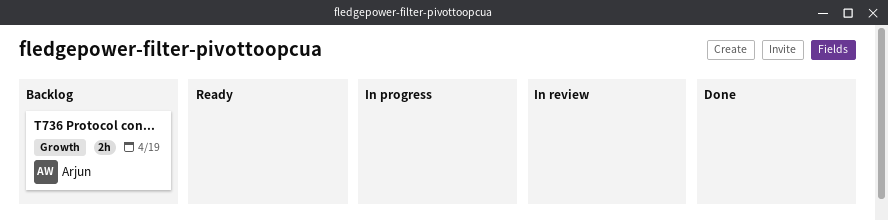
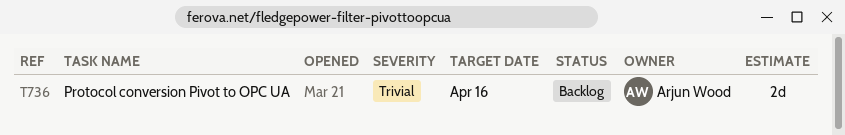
T736, estimate: 2h -> 2d
T736, due: Apr 19 -> Apr 16

